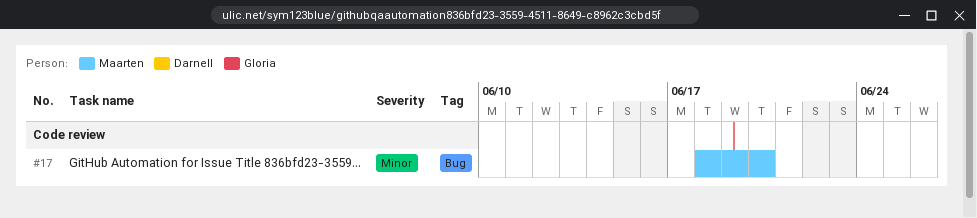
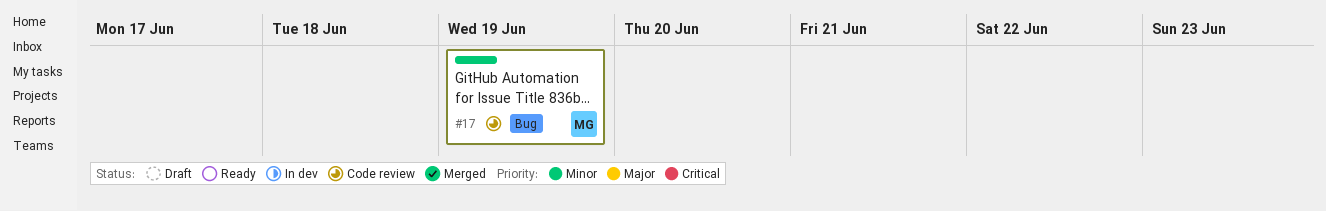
#17, due: Jun 20 -> Jun 19

